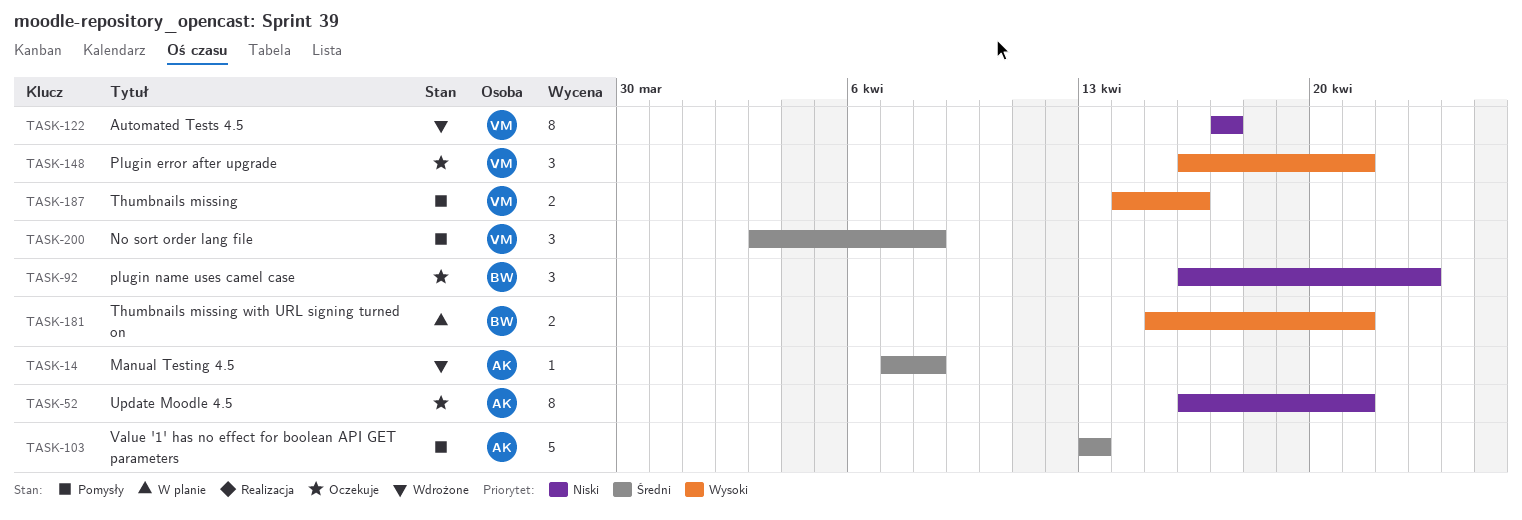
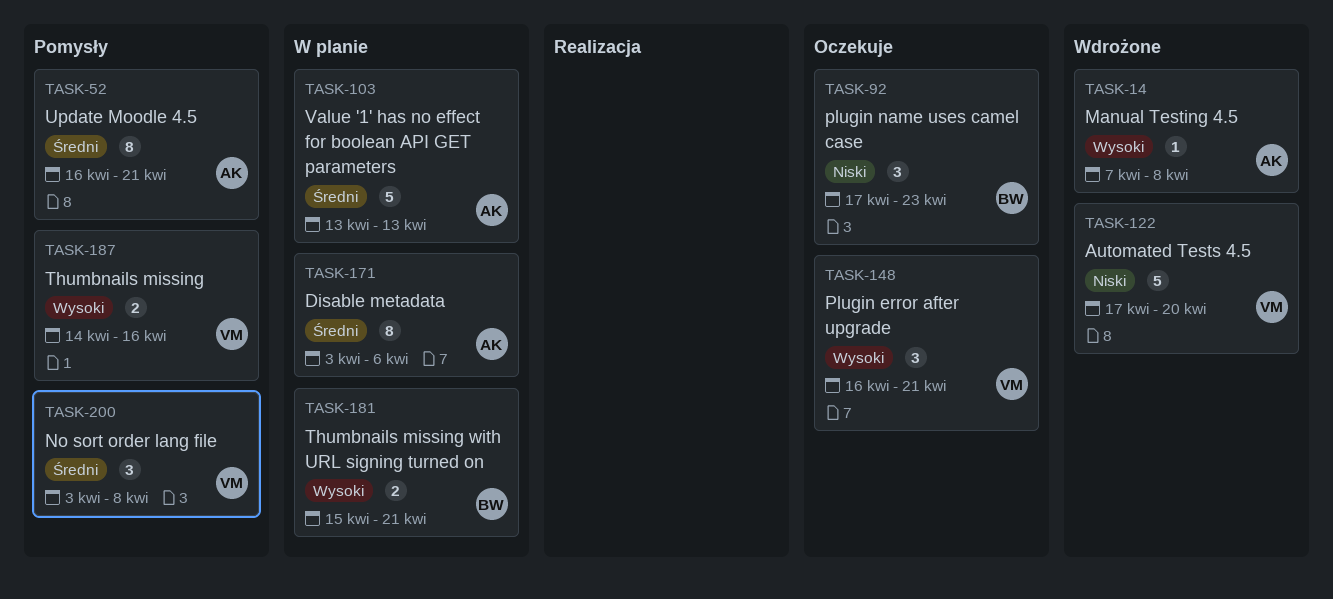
TASK-14, priority: Średni -> Wysoki
TASK-52, status: Oczekuje -> Pomysły
TASK-52, priority: Niski -> Średni
TASK-92, start: Apr 16 -> Apr 17
TASK-103, status: Pomysły -> W planie
TASK-122, estimate: 8 -> 5
TASK-122, due: Apr 17 -> Apr 20
TASK-171: none -> present

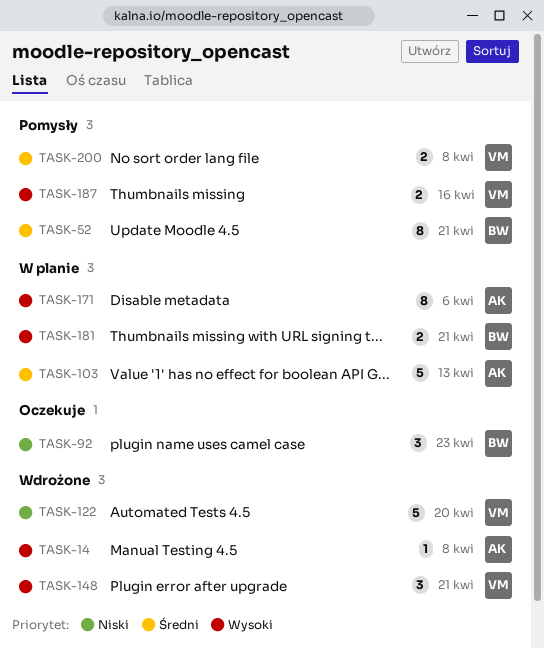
TASK-52, owner: AK -> BW
TASK-148, status: Oczekuje -> Wdrożone
TASK-171, priority: Średni -> Wysoki
TASK-200, estimate: 3 -> 2

